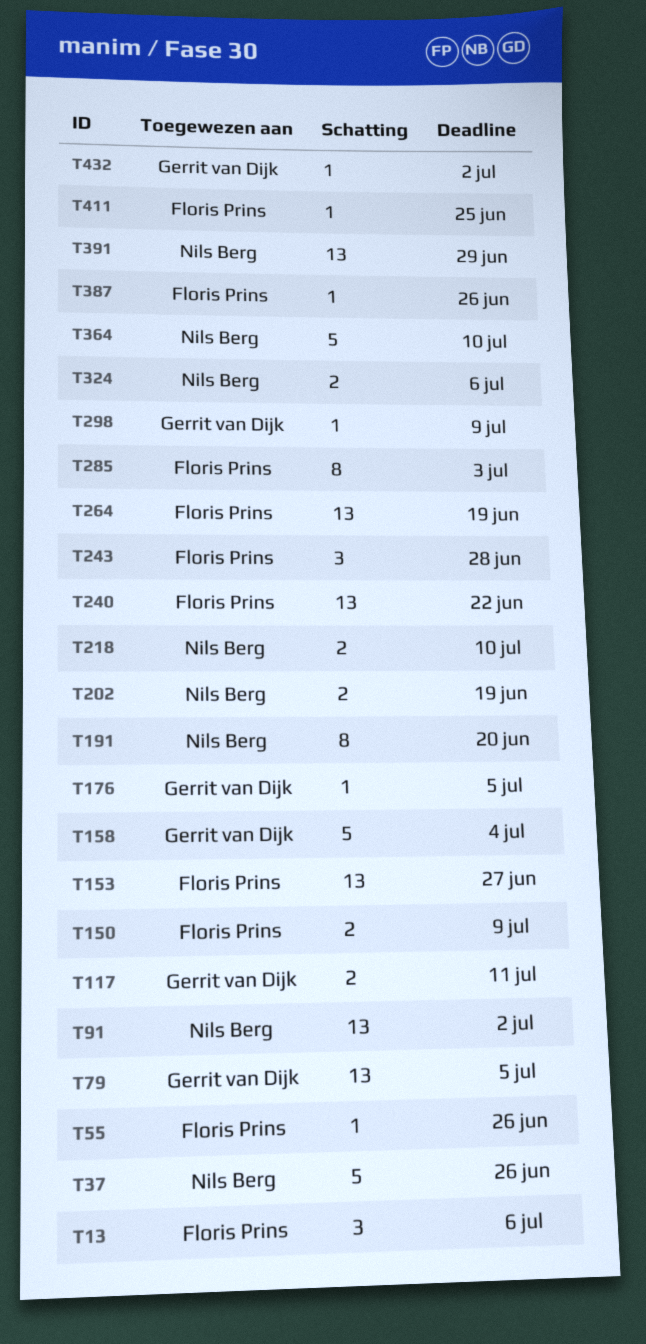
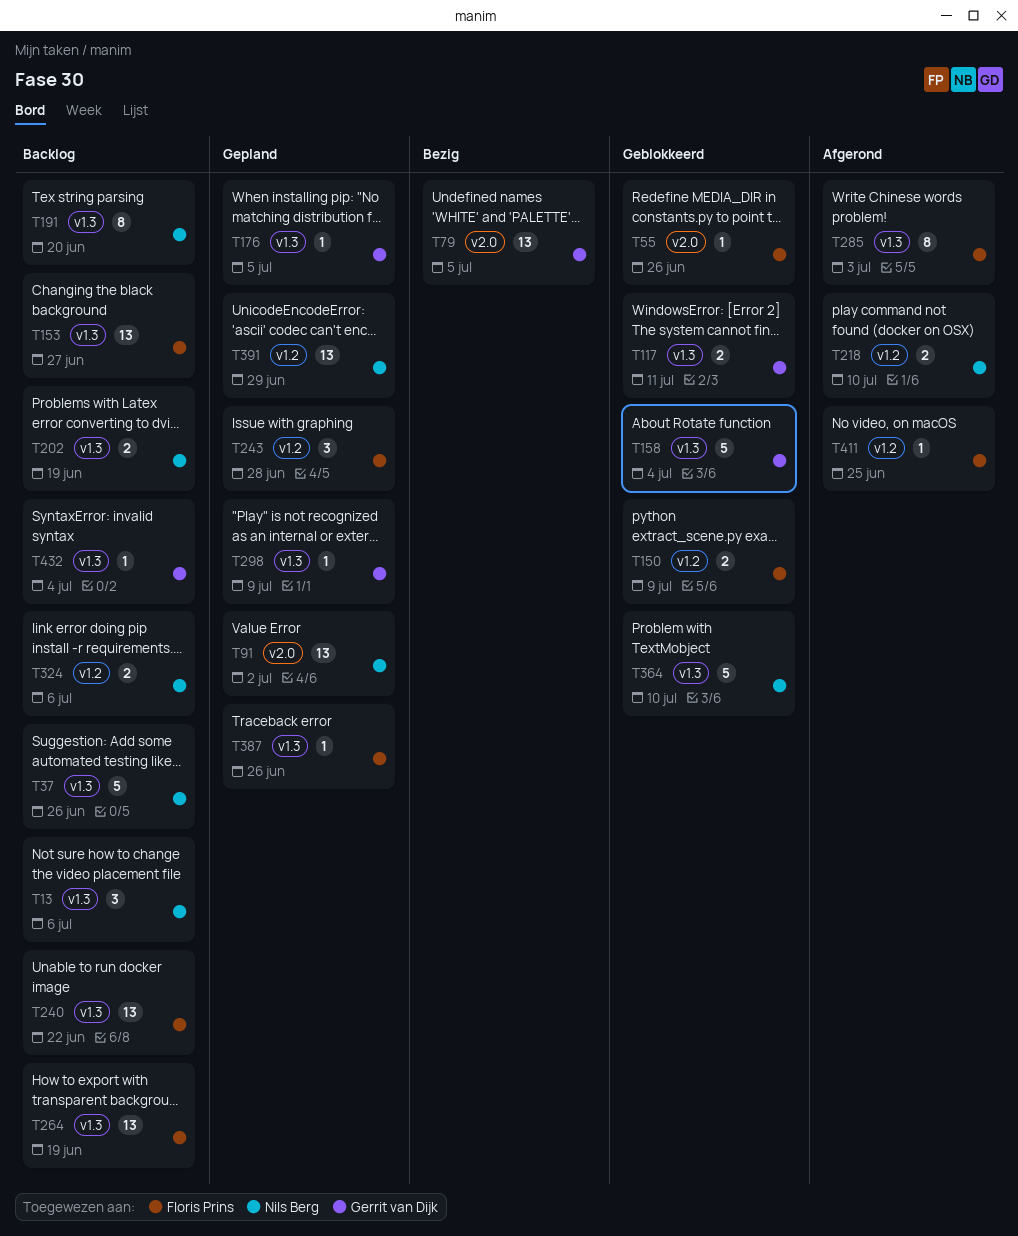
T13, owner: Floris Prins -> Nils Berg
T432, due: Jul 2 -> Jul 4

